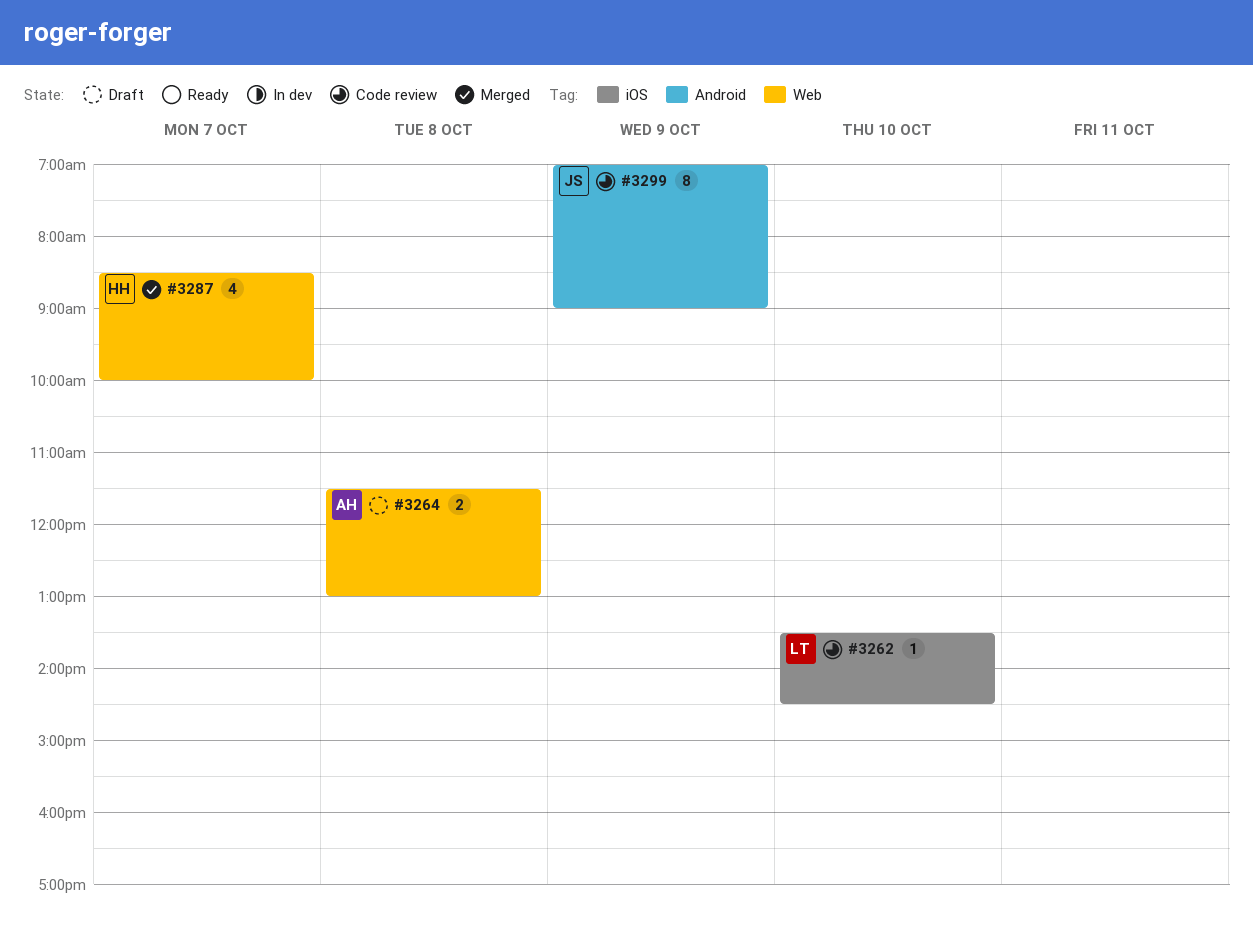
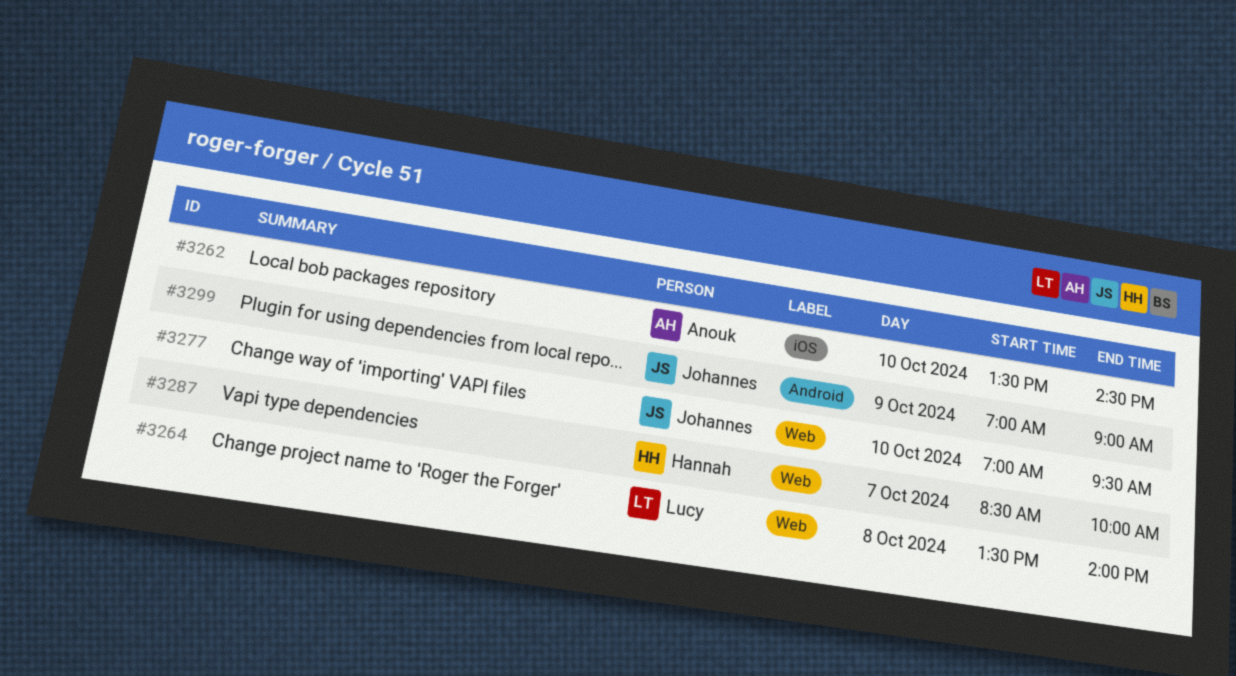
#3262, owner: Lucy -> Anouk
#3264, owner: Anouk -> Lucy
#3264, begins: 11:30 -> 13:30
#3264, ends: 13:00 -> 14:00
#3277: none -> present

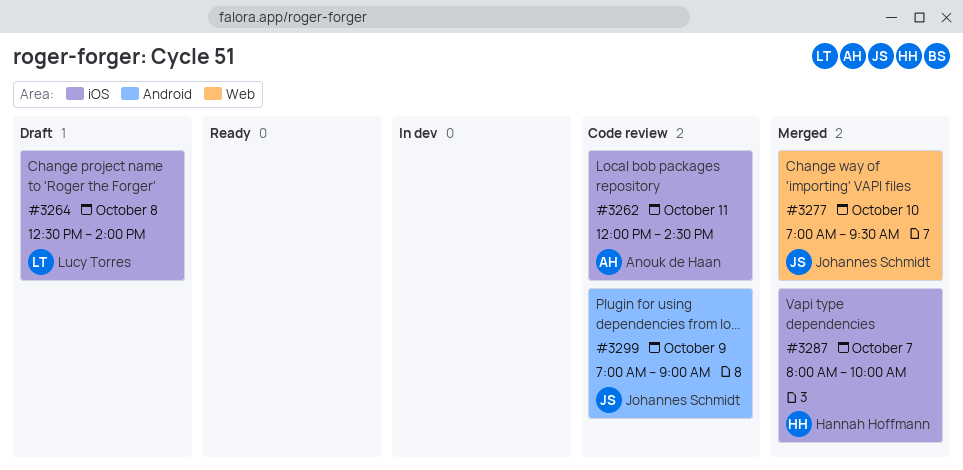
#3262, day: Oct 10 -> Oct 11
#3262, begins: 13:30 -> 12:00
#3264, label: Web -> iOS
#3264, begins: 13:30 -> 12:30
#3287, label: Web -> iOS
#3287, begins: 08:30 -> 08:00

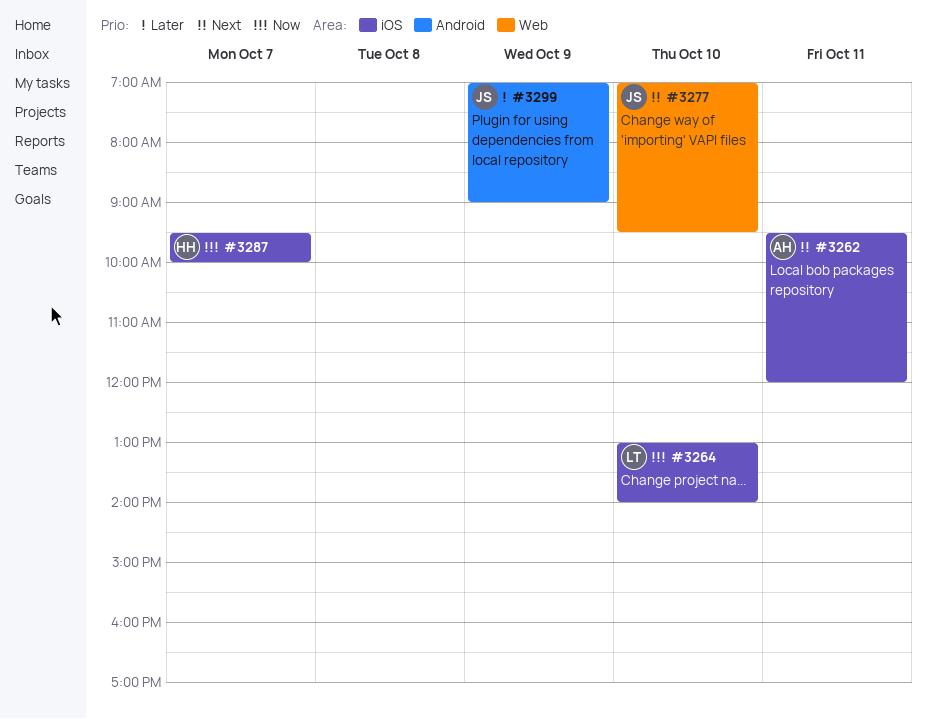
#3262, begins: 12:00 -> 09:30
#3262, ends: 14:30 -> 12:00
#3264, day: Oct 8 -> Oct 10
#3264, begins: 12:30 -> 13:00
#3287, begins: 08:00 -> 09:30

